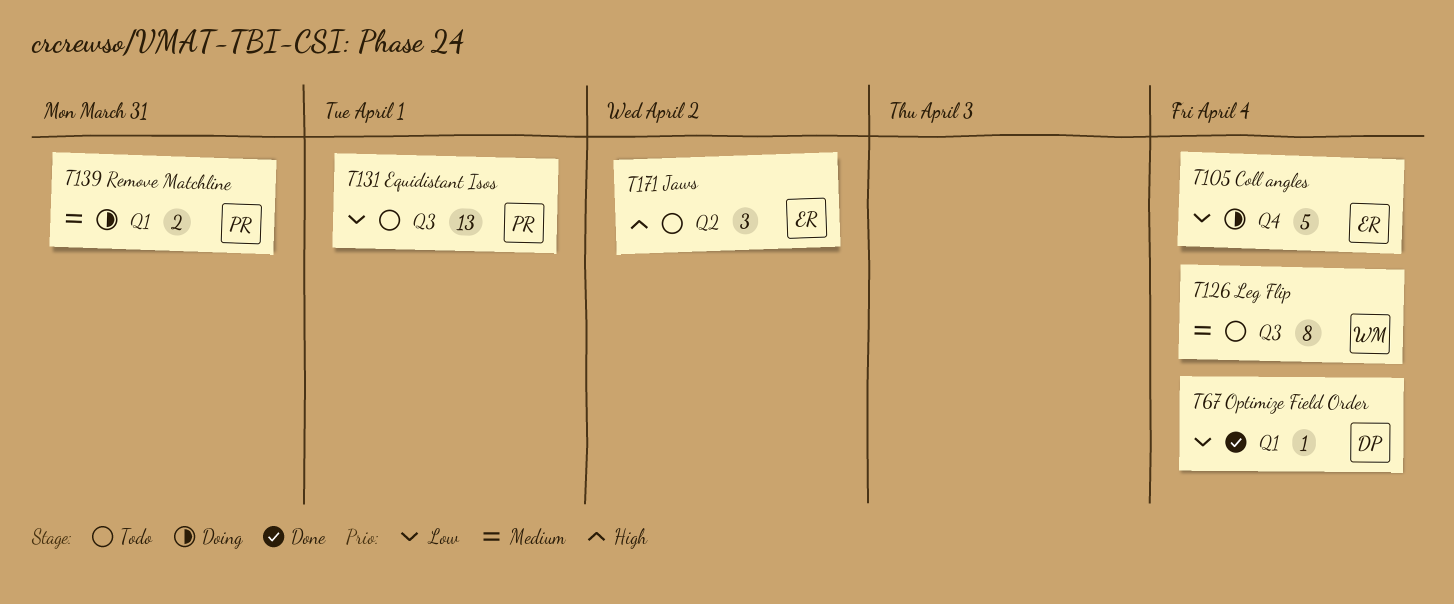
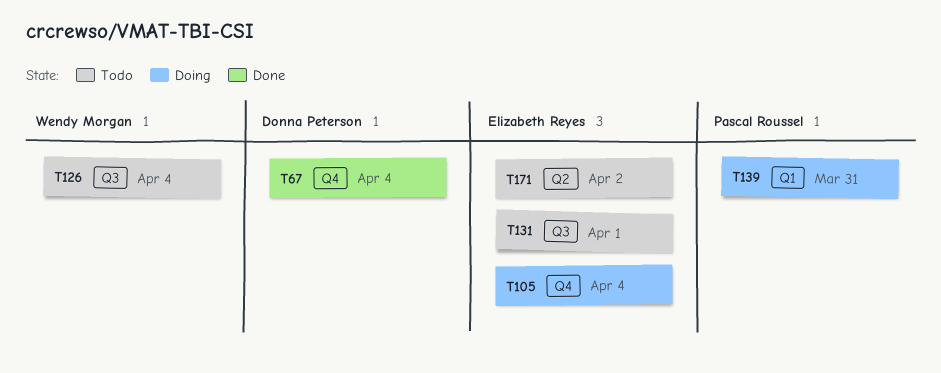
T67, label: Q1 -> Q4
T131, owner: Pascal Roussel -> Elizabeth Reyes

